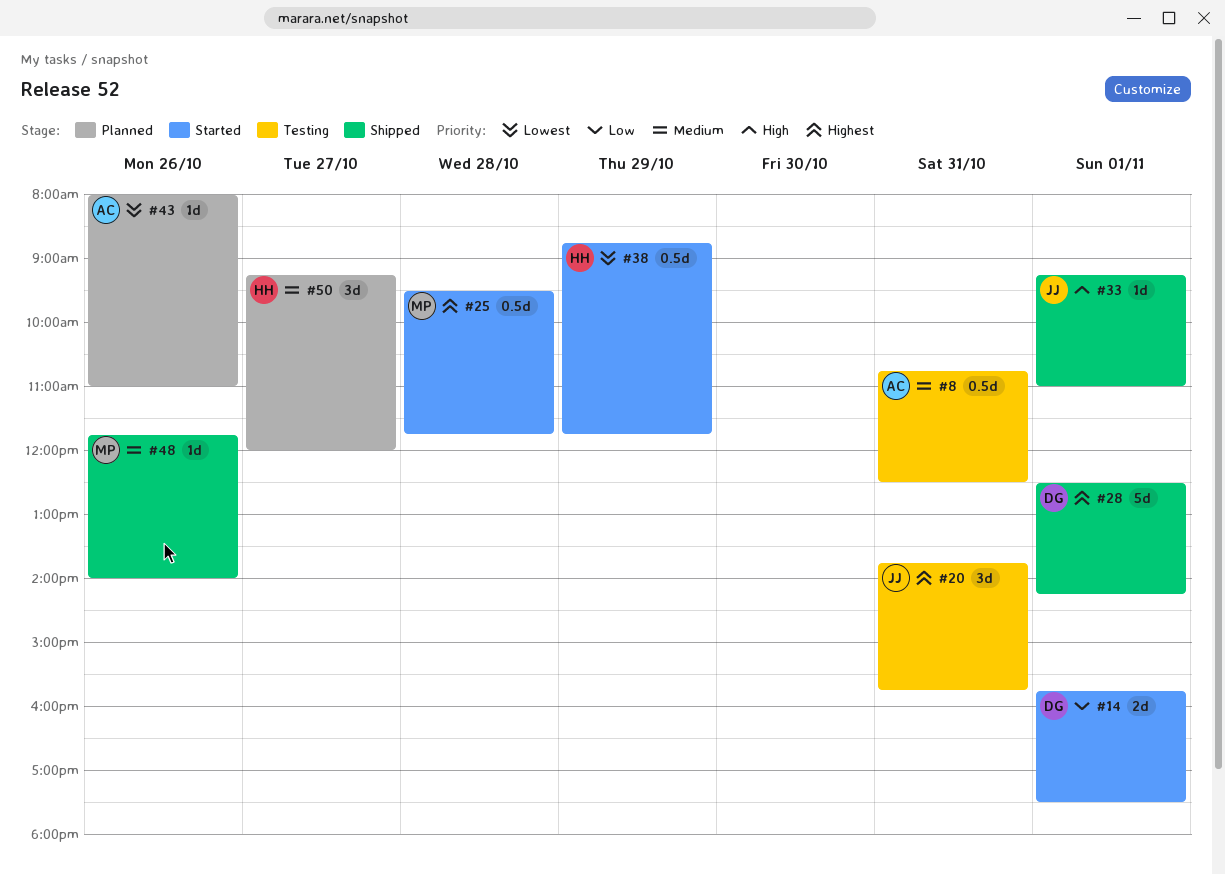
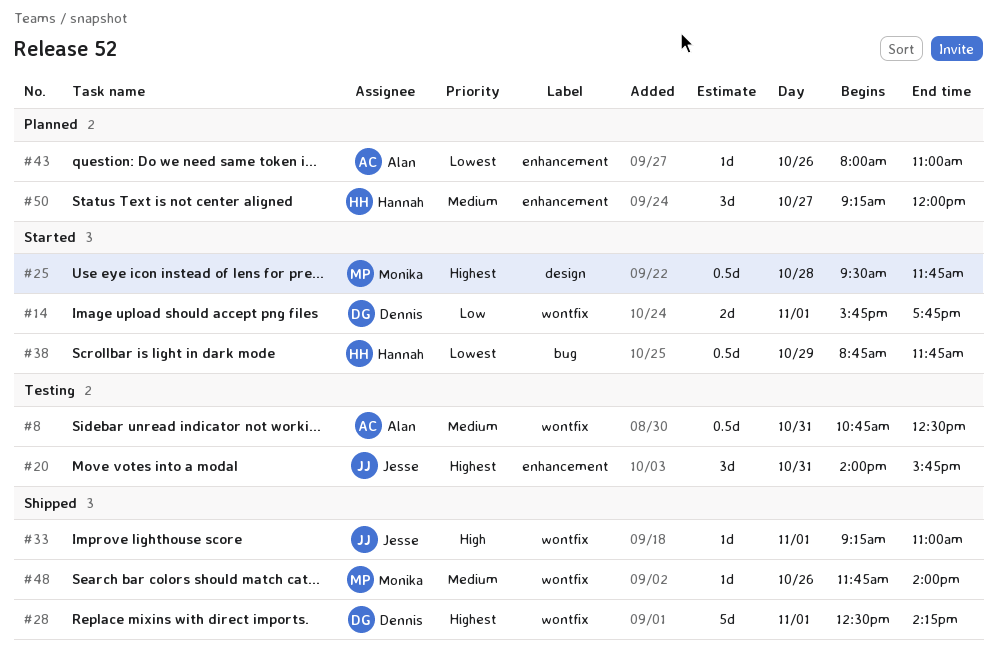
#14, ends: 17:30 -> 17:45
#20, begins: 13:45 -> 14:00

